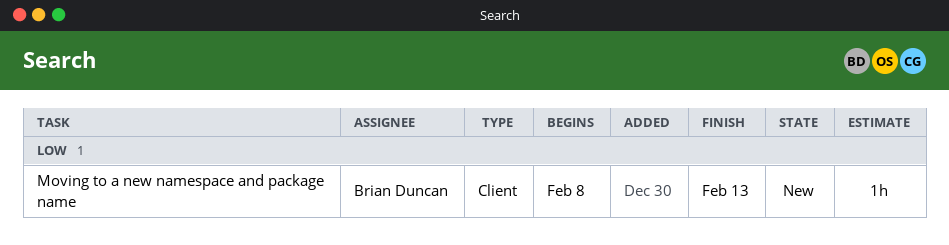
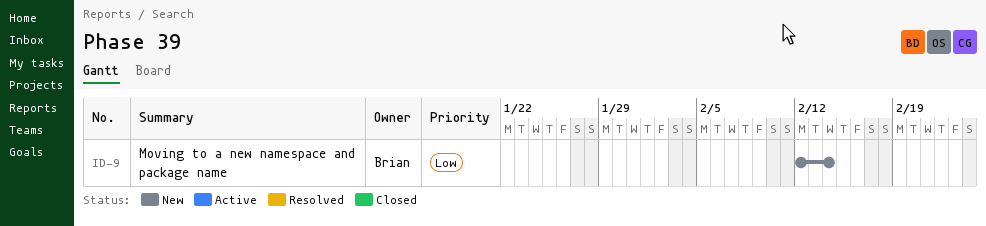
Moving to a new namespace and package name, start: Feb 8 -> Feb 12
Moving to a new namespace and package name, due: Feb 13 -> Feb 14

